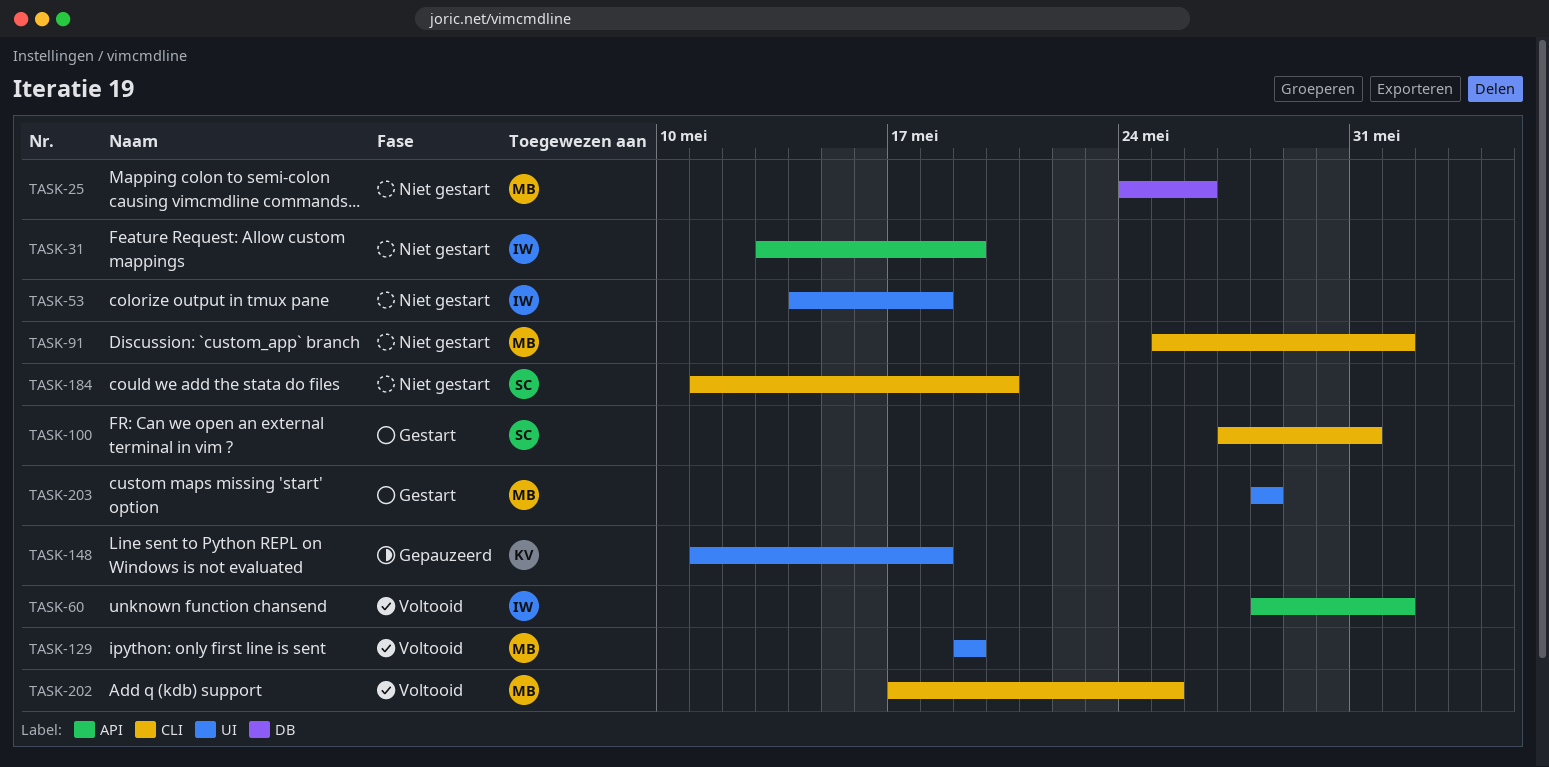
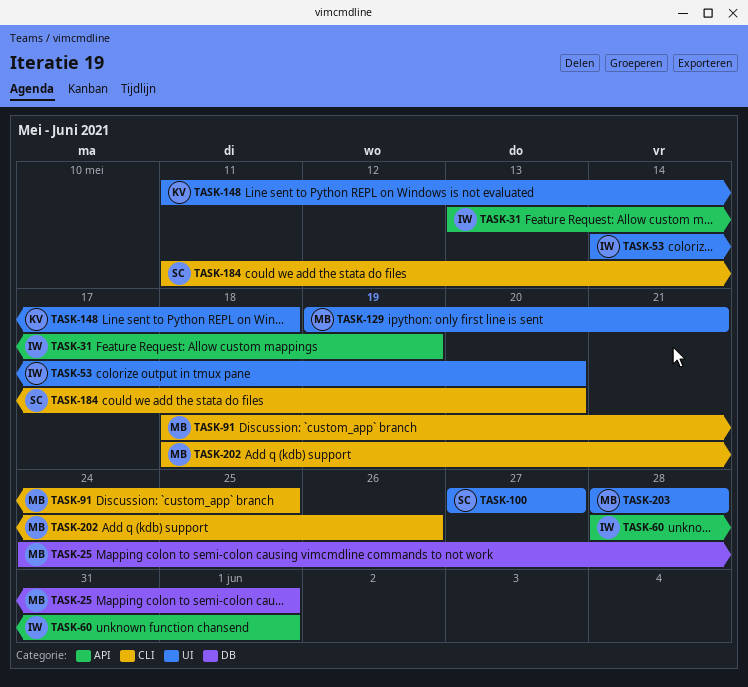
TASK-25, due: May 26 -> Jun 1
TASK-53, due: May 18 -> May 20
TASK-91, start: May 25 -> May 18
TASK-91, due: Jun 1 -> May 25
TASK-100, label: CLI -> UI
TASK-100, due: May 31 -> May 27
TASK-129, due: May 19 -> May 21
TASK-202, start: May 17 -> May 18
TASK-202, due: May 25 -> May 26

